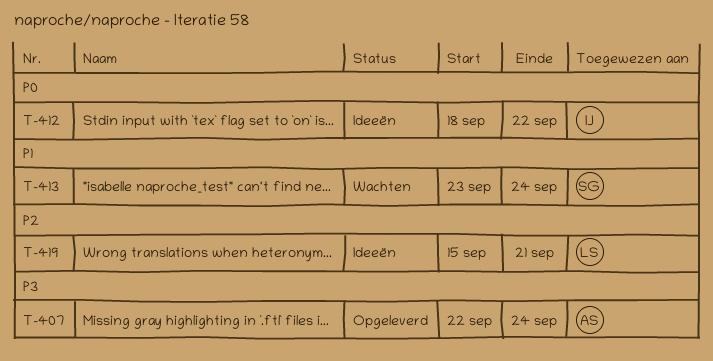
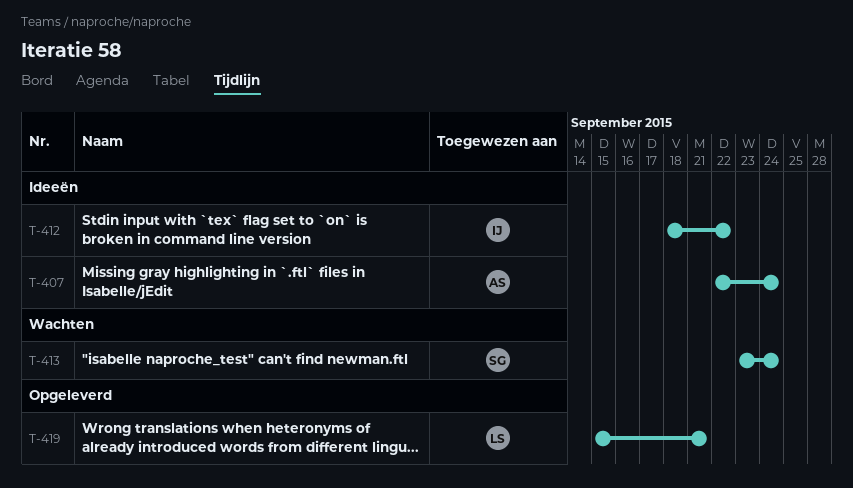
T-407, status: Opgeleverd -> Ideeën
T-419, status: Ideeën -> Opgeleverd

